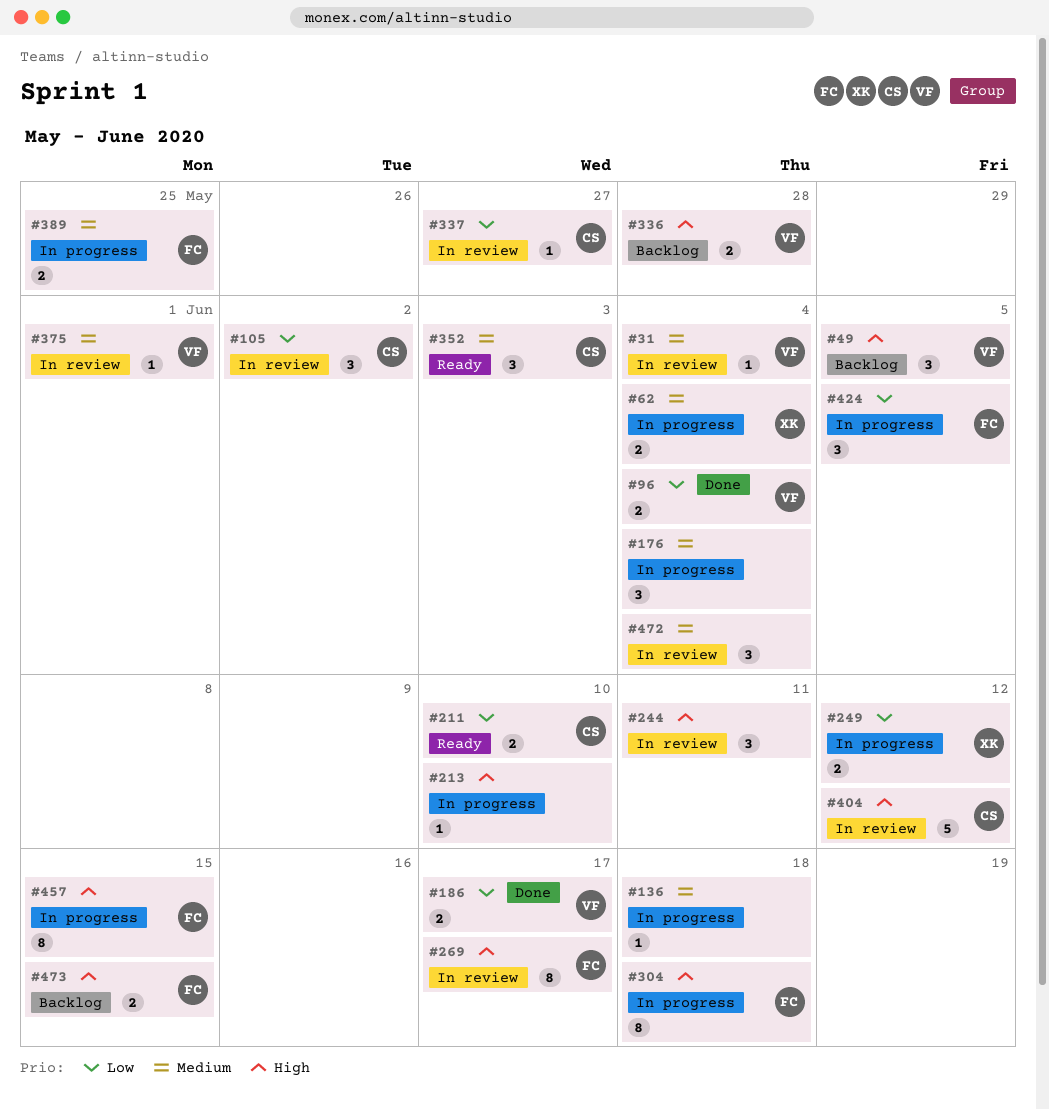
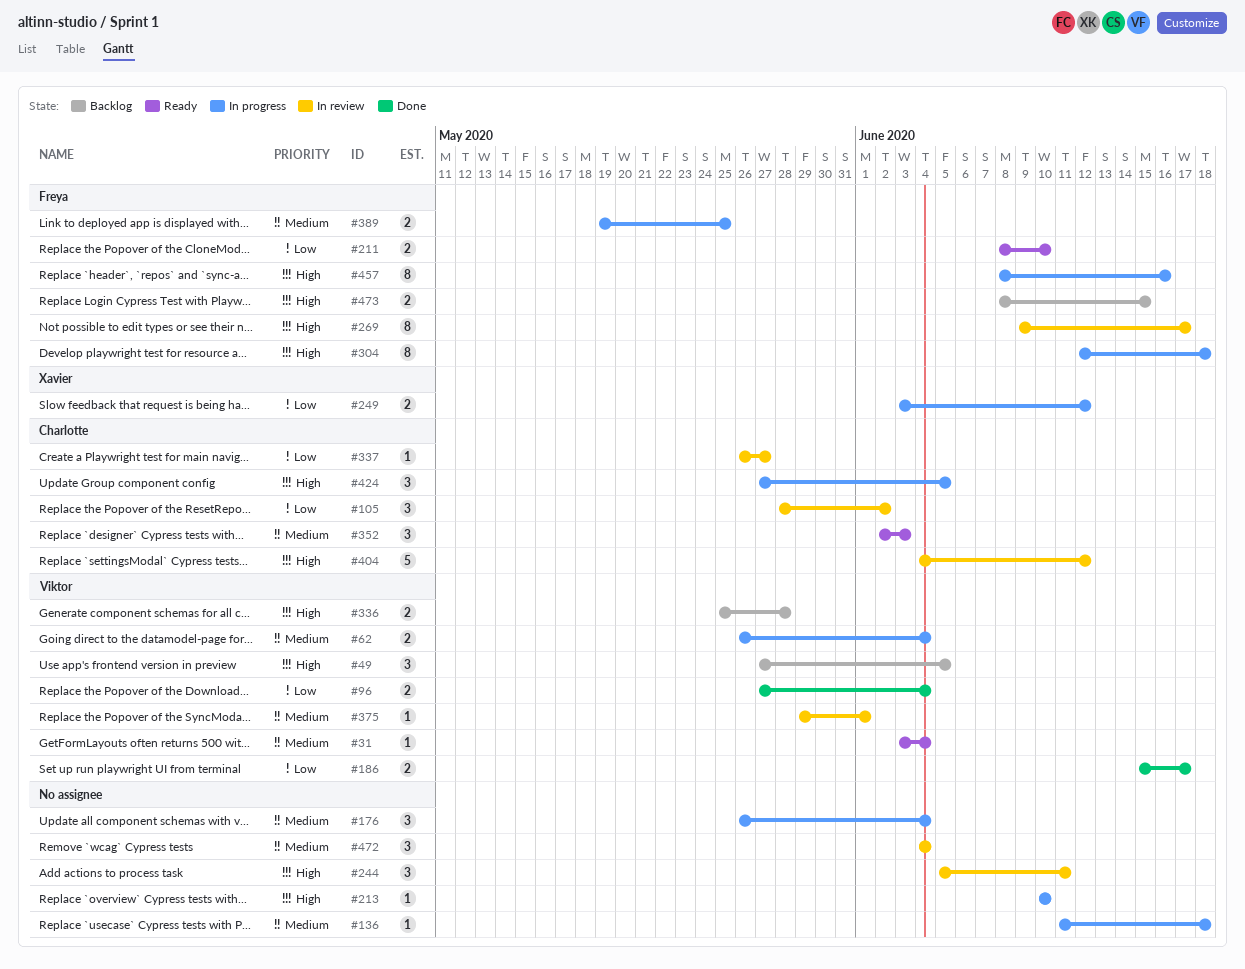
#31, status: In review -> Ready
#62, owner: Xavier -> Viktor
#211, owner: Charlotte -> Freya
#424, owner: Freya -> Charlotte
#424, priority: Low -> High
#457, due: Jun 15 -> Jun 16

